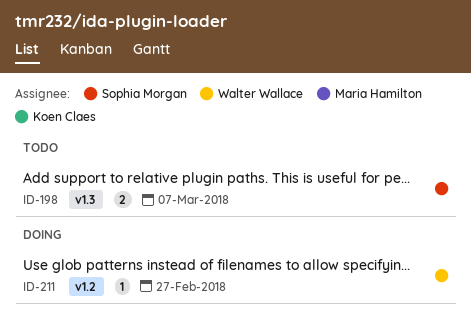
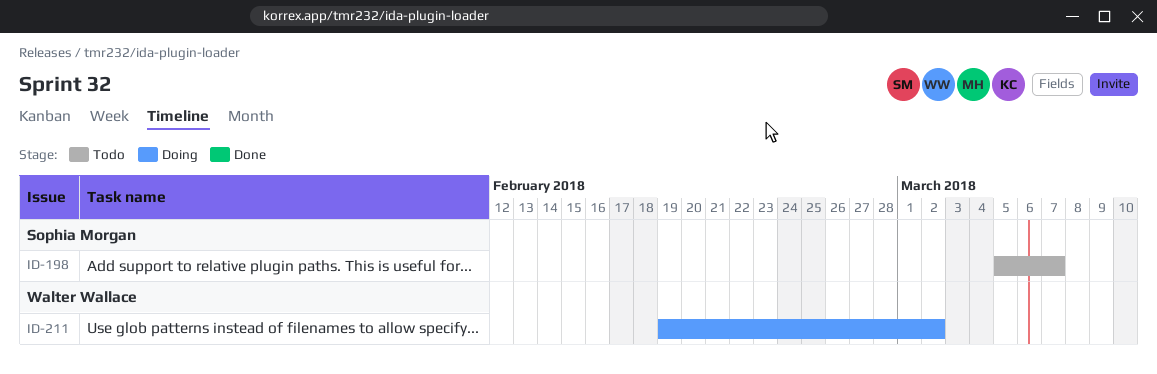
ID-211, due: Feb 27 -> Mar 2

